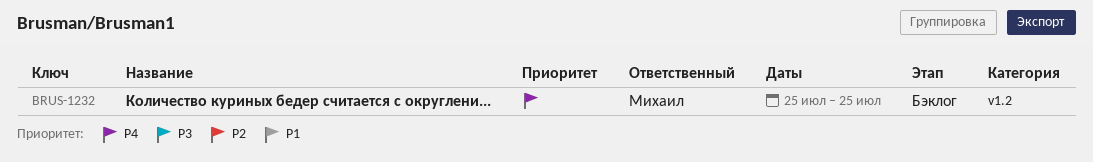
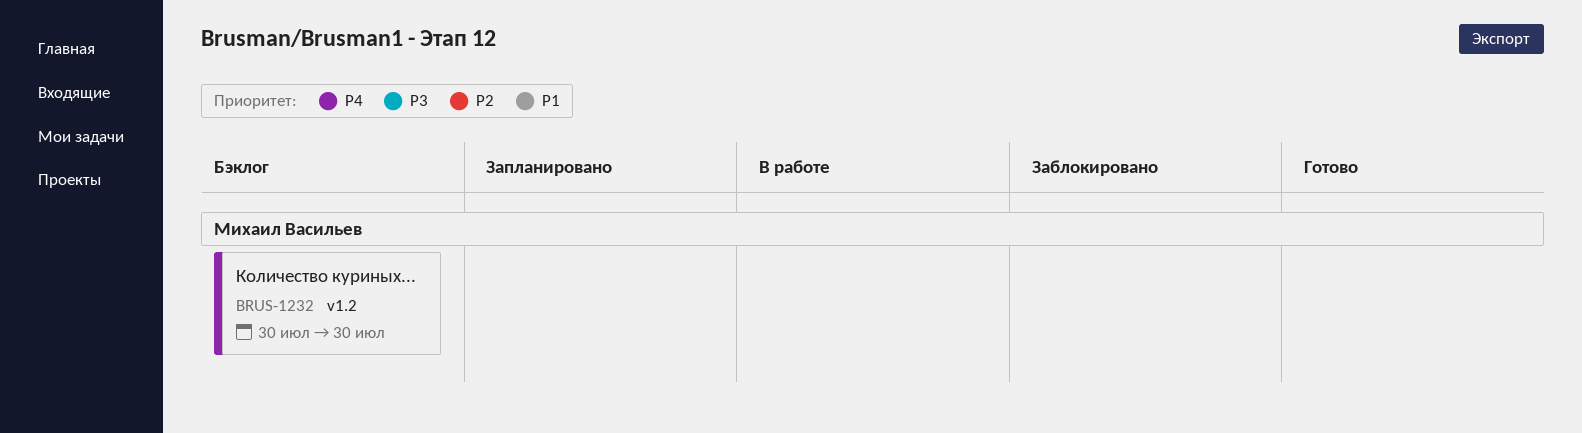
BRUS-1232, start: Jul 25 -> Jul 30
BRUS-1232, due: Jul 25 -> Jul 30

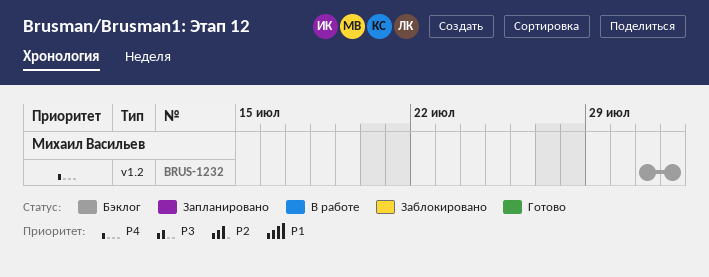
BRUS-1232, start: Jul 30 -> Jul 31
BRUS-1232, due: Jul 30 -> Aug 1

